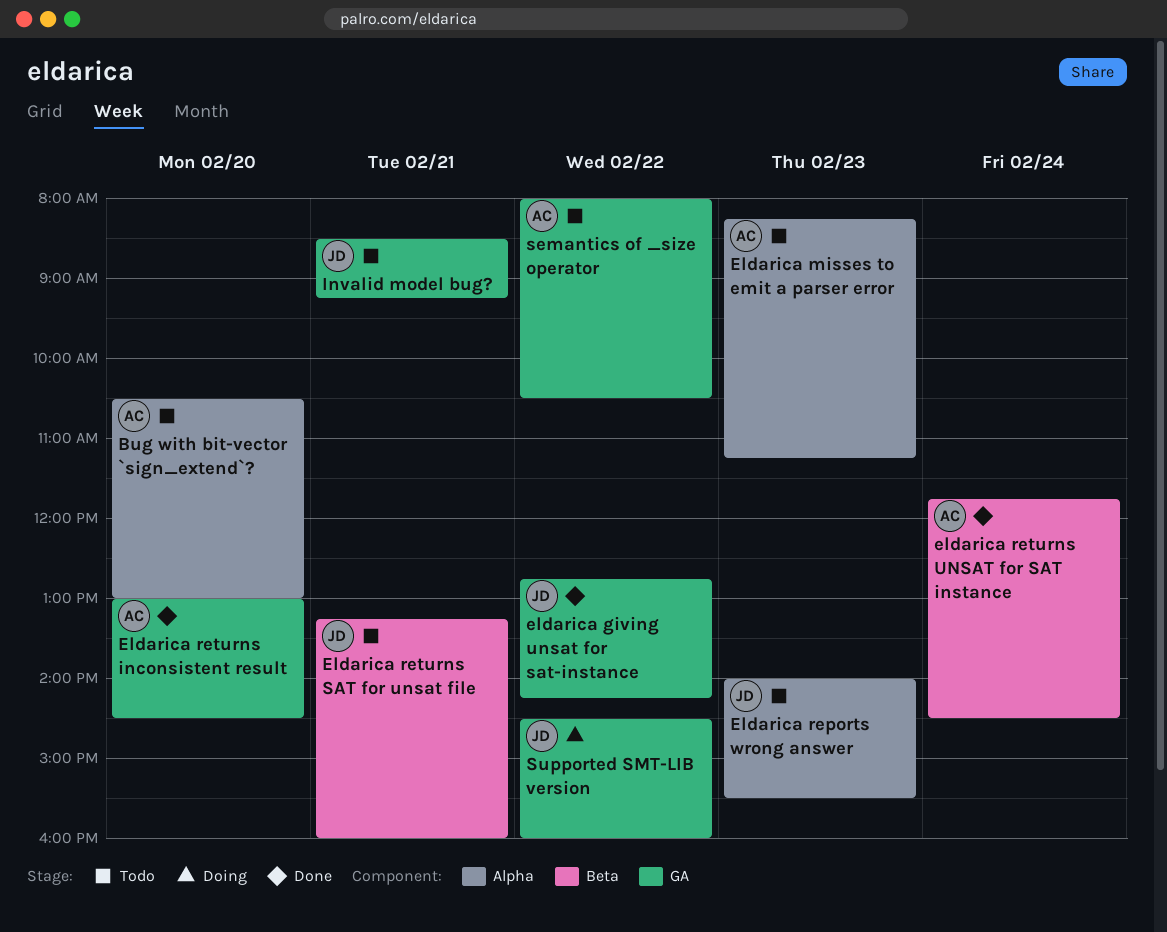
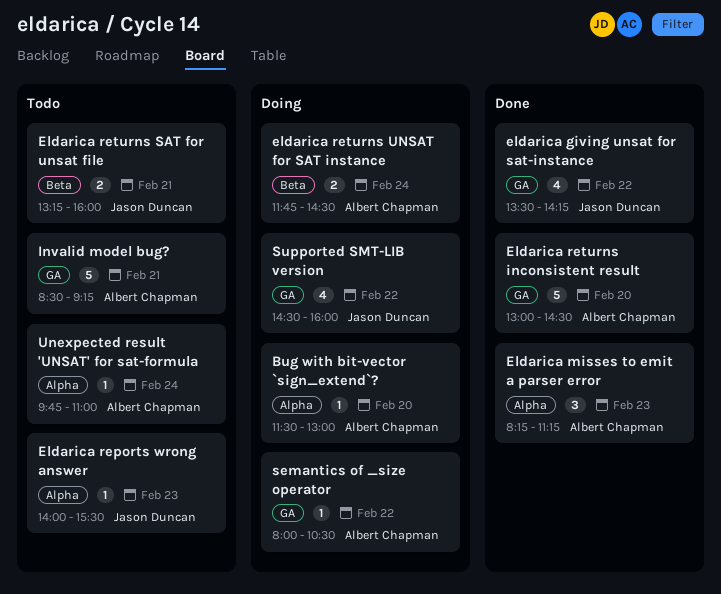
Bug with bit-vector `sign_extend`?, status: Todo -> Doing
Bug with bit-vector `sign_extend`?, begins: 10:30 -> 11:30
eldarica giving unsat for sat-instance, begins: 12:45 -> 13:30
Eldarica misses to emit a parser error, status: Todo -> Done
eldarica returns UNSAT for SAT instance, status: Done -> Doing
Invalid model bug?, owner: Jason Duncan -> Albert Chapman
semantics of _size operator, status: Todo -> Doing
Unexpected result 'UNSAT' for sat-formula: none -> present

